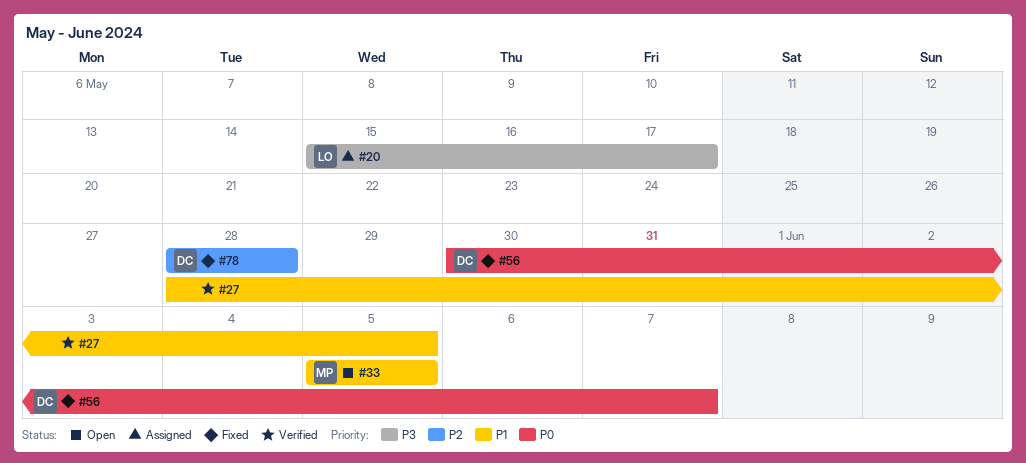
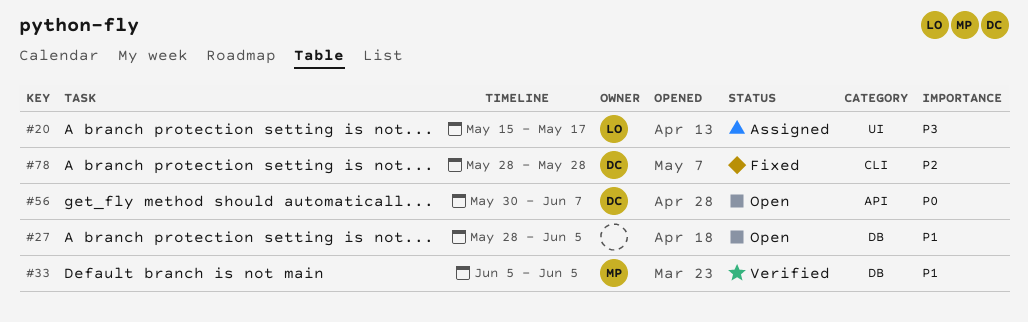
#27, status: Verified -> Open
#33, status: Open -> Verified
#56, status: Fixed -> Open

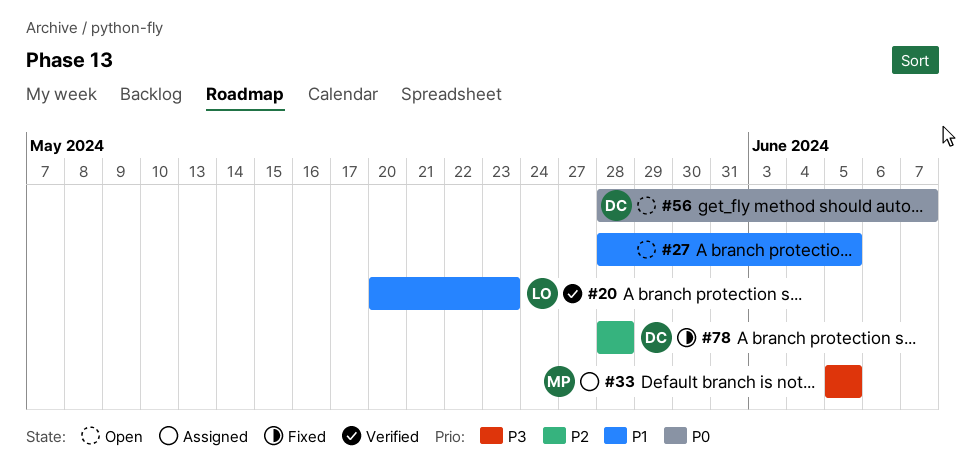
#20, status: Assigned -> Verified
#20, priority: P3 -> P1
#20, start: May 15 -> May 20
#20, due: May 17 -> May 23
#33, status: Verified -> Assigned
#33, priority: P1 -> P3
#56, start: May 30 -> May 28

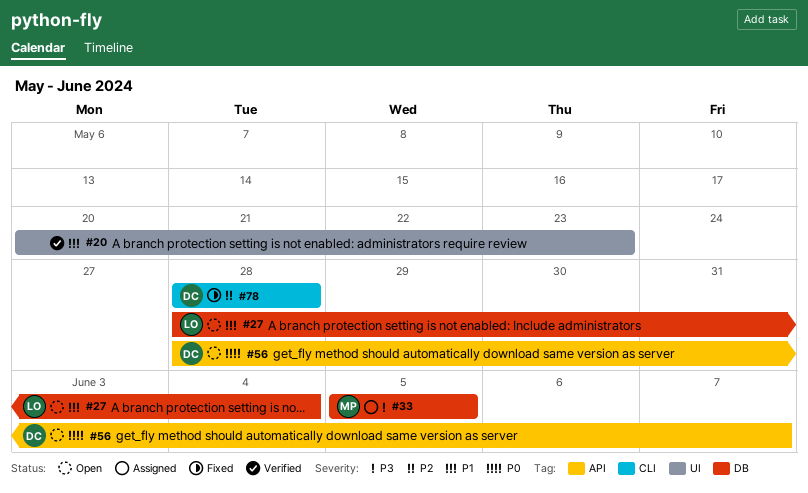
#20, owner: LO -> none
#27, owner: none -> LO
#27, due: Jun 5 -> Jun 4

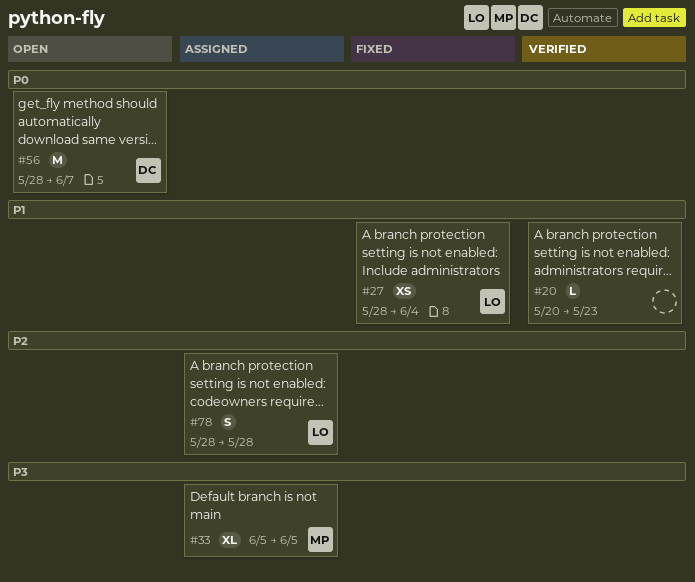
#27, status: Open -> Fixed
#78, status: Fixed -> Assigned
#78, owner: DC -> LO

